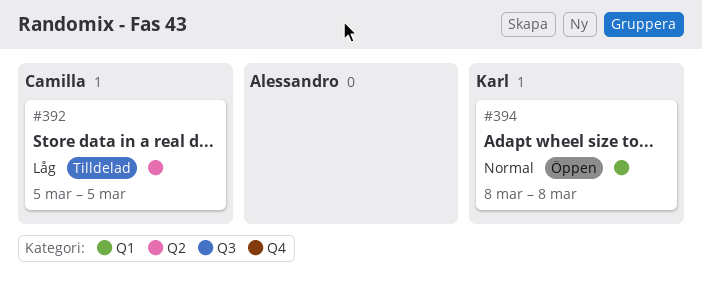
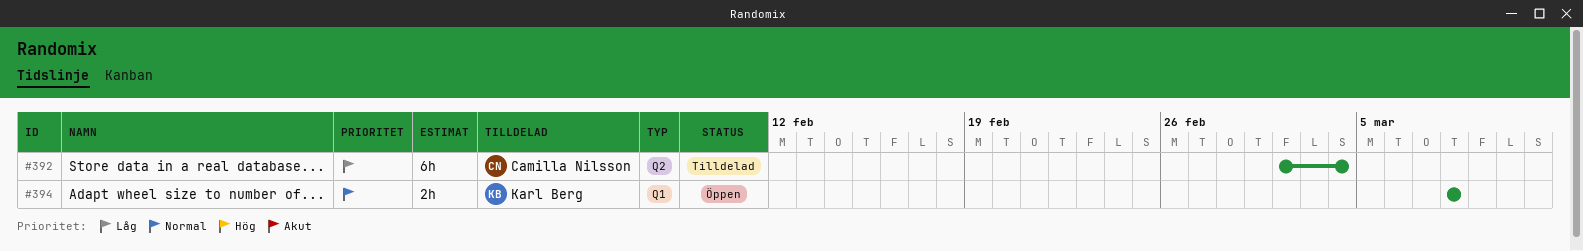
#392, start: Mar 5 -> Mar 2
#392, due: Mar 5 -> Mar 4

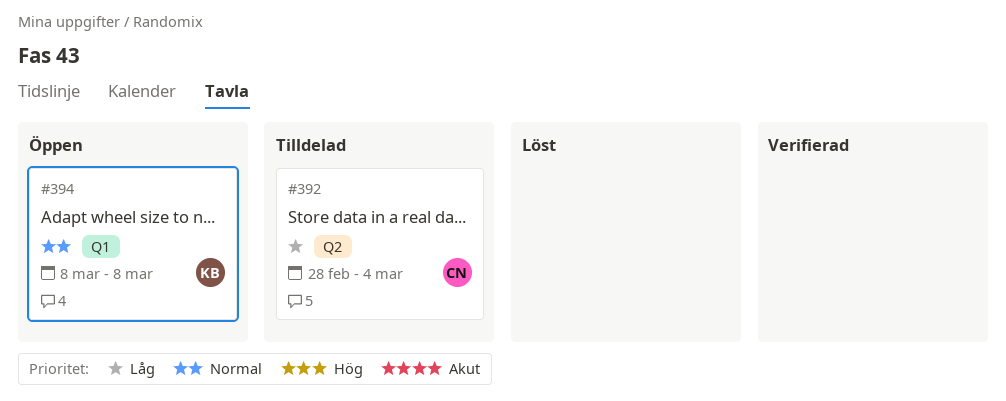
#392, start: Mar 2 -> Feb 28

